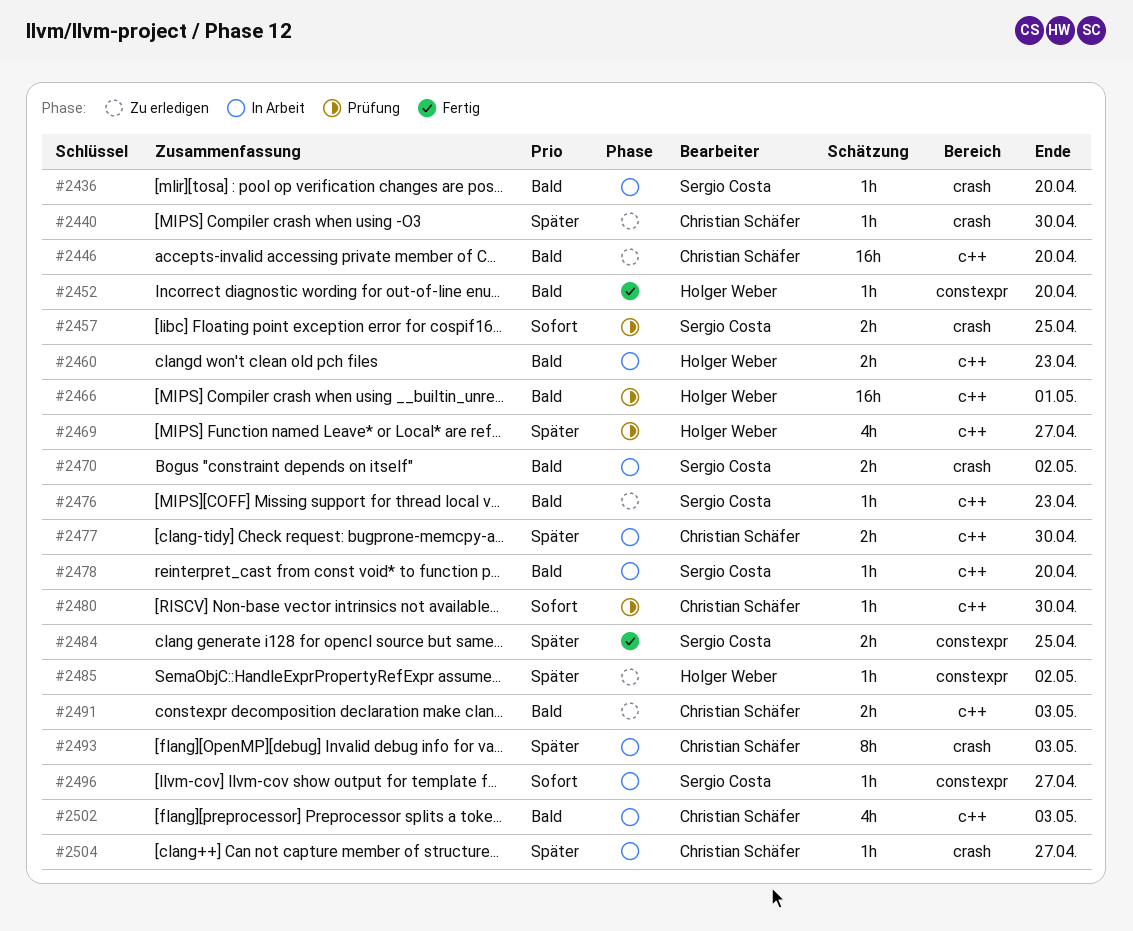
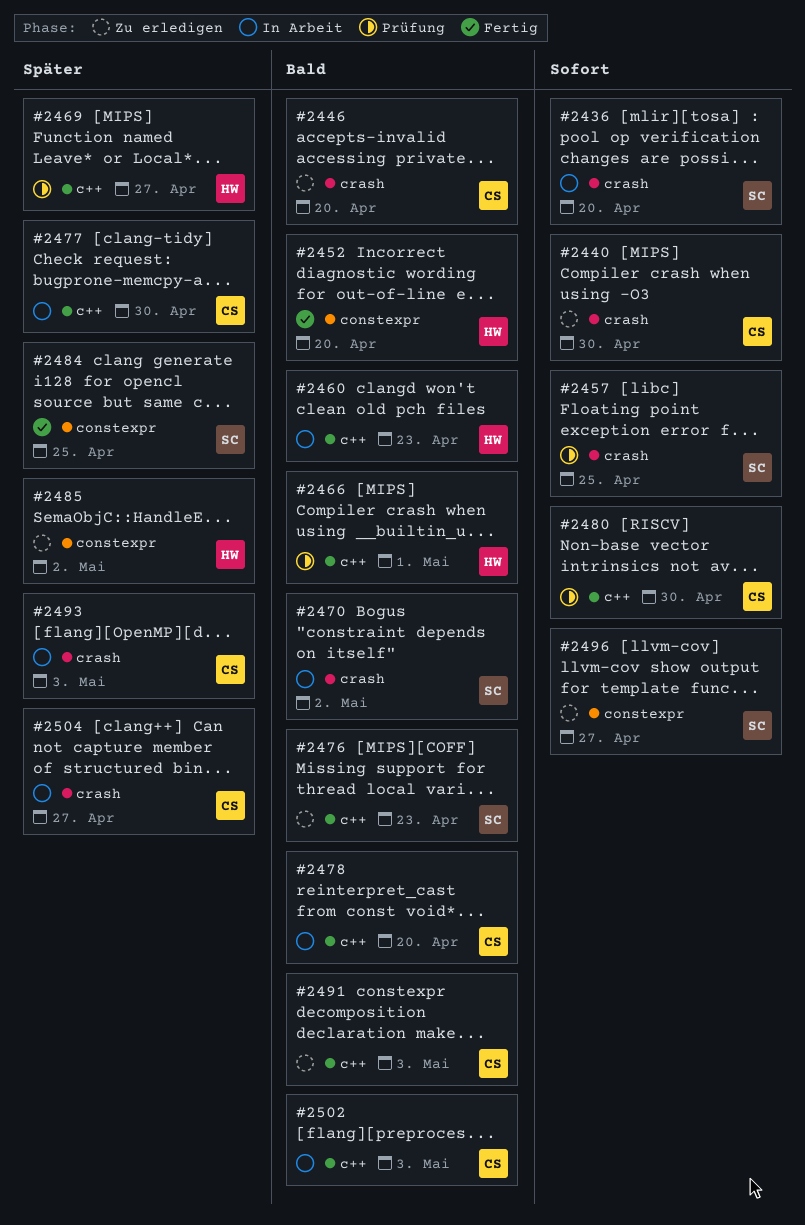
#2436, priority: Bald -> Sofort
#2440, priority: Später -> Sofort
#2446, label: c++ -> crash
#2478, owner: Sergio Costa -> Christian Schäfer
#2496, status: In Arbeit -> Zu erledigen

